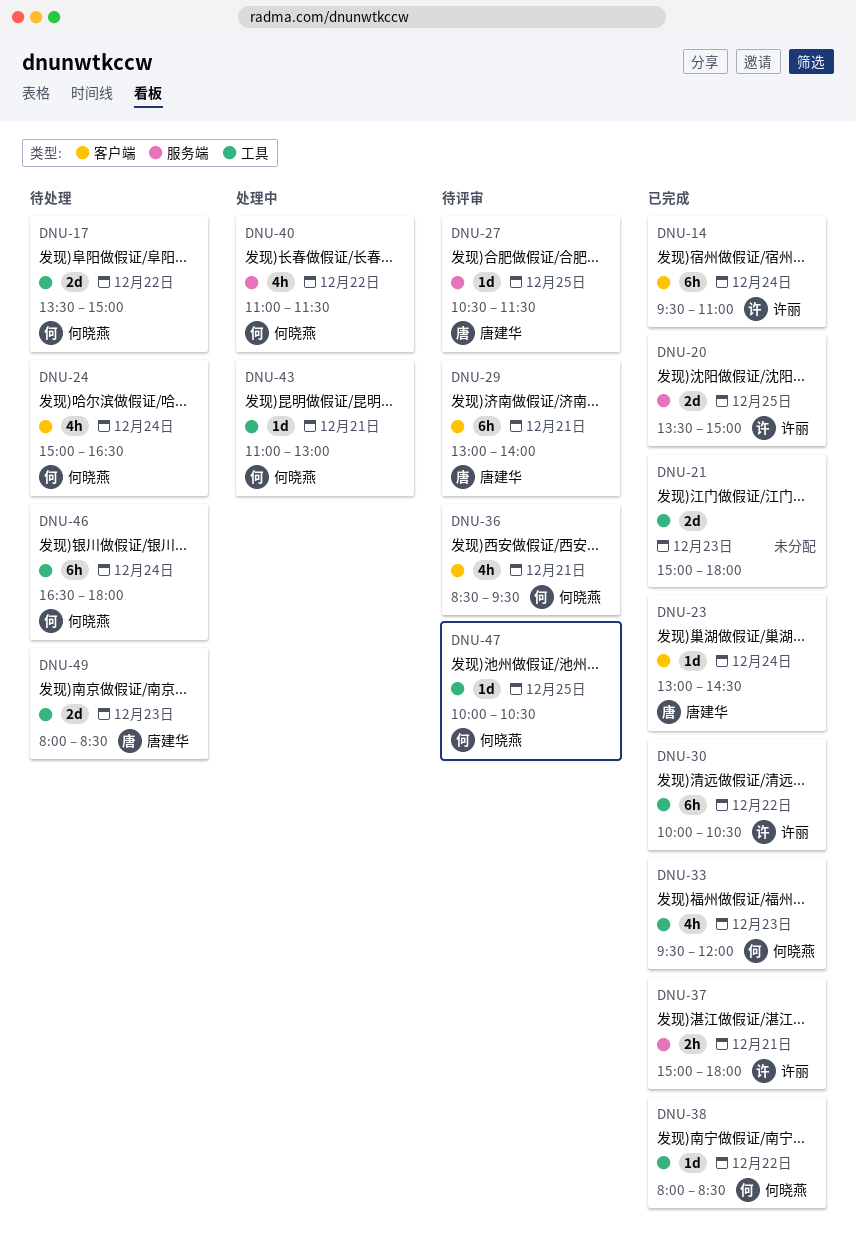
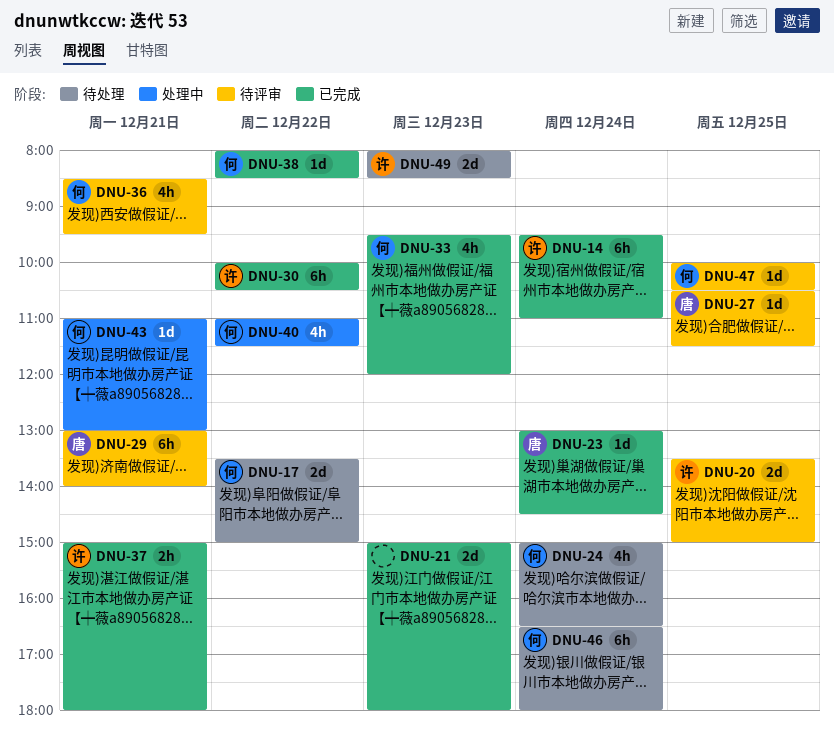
DNU-20, status: 已完成 -> 待评审
DNU-49, owner: 唐建华 -> 许丽

